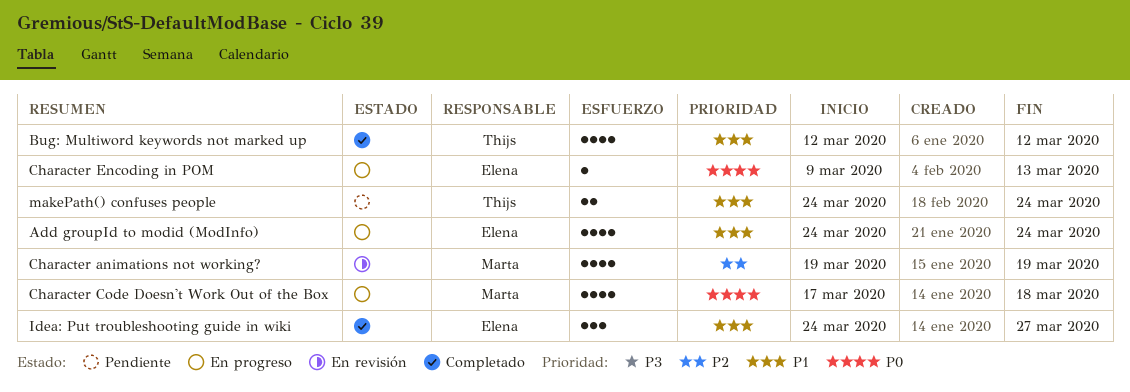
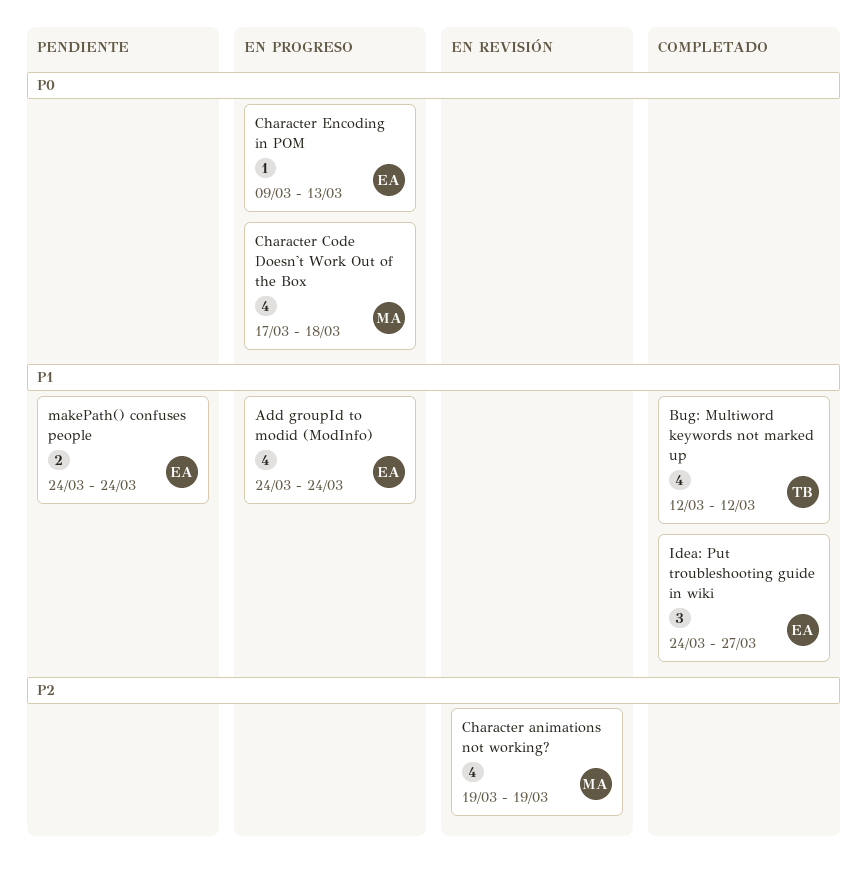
makePath() confuses people, owner: Thijs -> Elena

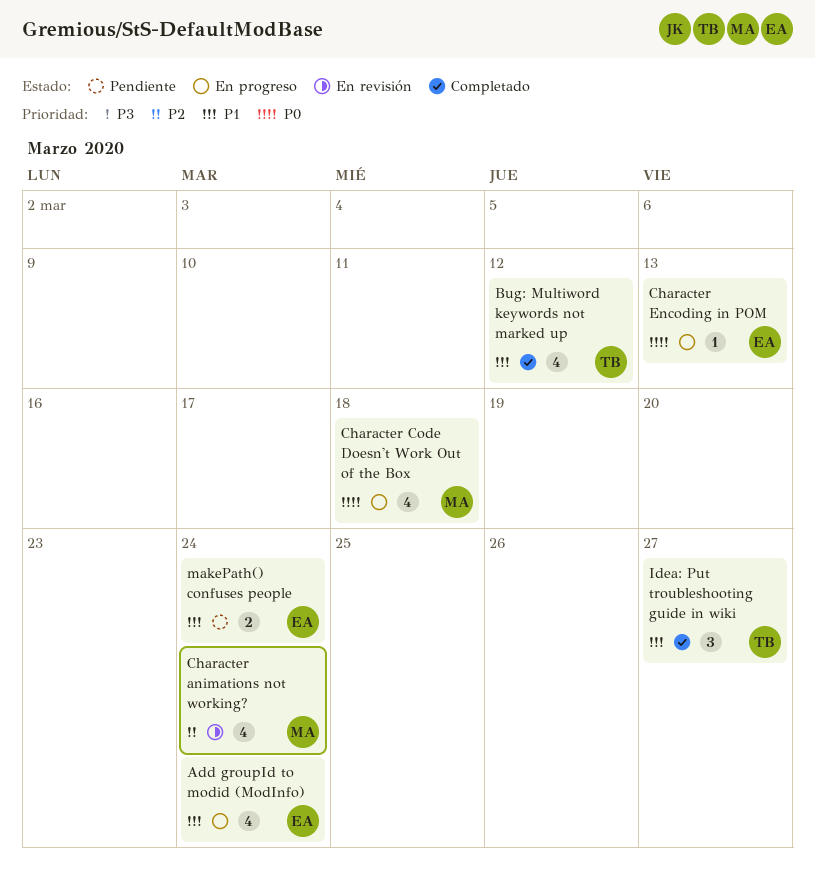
Character animations not working?, due: Mar 19 -> Mar 24
Idea: Put troubleshooting guide in wiki, owner: EA -> TB

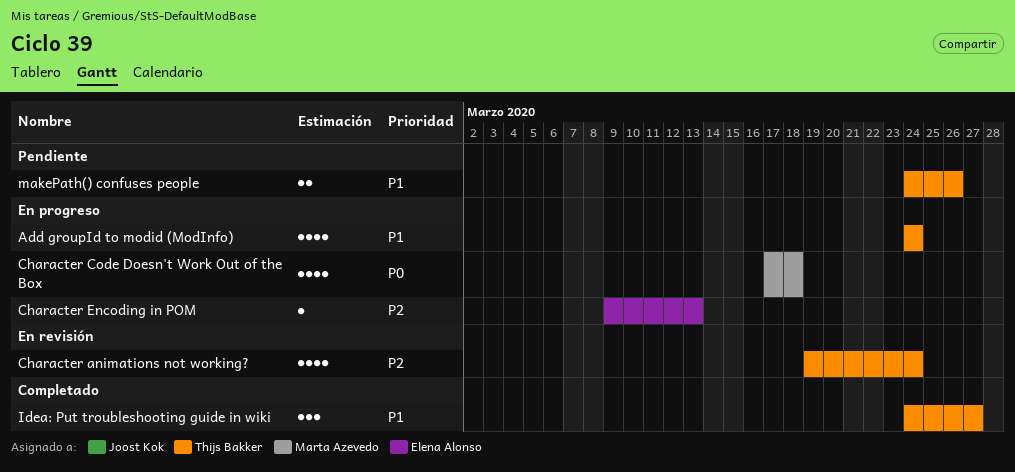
Add groupId to modid (ModInfo), owner: Elena Alonso -> Thijs Bakker
Bug: Multiword keywords not marked up: present -> none
Character animations not working?, owner: Marta Azevedo -> Thijs Bakker
Character Encoding in POM, priority: P0 -> P2
makePath() confuses people, owner: Elena Alonso -> Thijs Bakker
makePath() confuses people, due: Mar 24 -> Mar 26

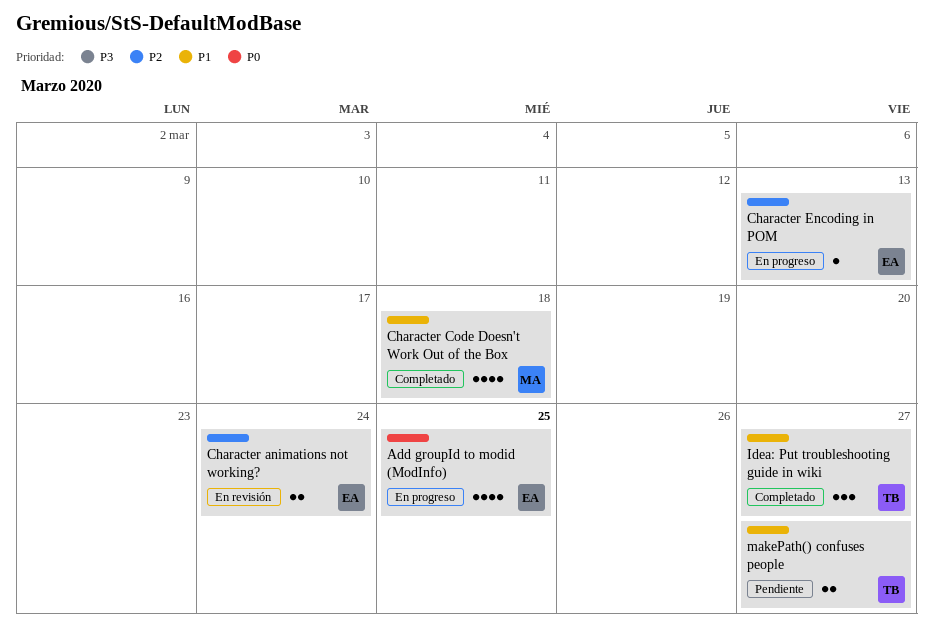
Add groupId to modid (ModInfo), owner: Thijs Bakker -> Elena Alonso
Add groupId to modid (ModInfo), priority: P1 -> P0
Add groupId to modid (ModInfo), due: Mar 24 -> Mar 25
Character animations not working?, owner: Thijs Bakker -> Elena Alonso
Character animations not working?, estimate: 4 -> 2
Character Code Doesn't Work Out of the Box, status: En progreso -> Completado
Character Code Doesn't Work Out of the Box, priority: P0 -> P1
makePath() confuses people, due: Mar 26 -> Mar 27

